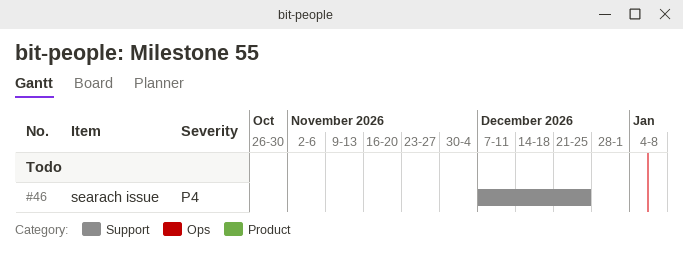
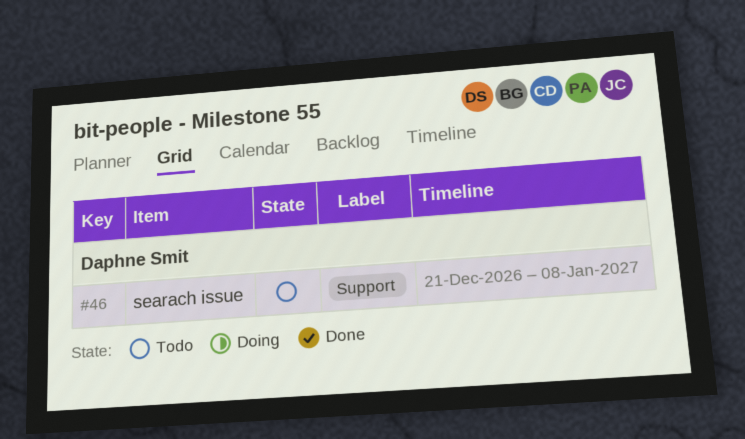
#46, start: Dec 7 -> Dec 21
#46, due: Dec 25 -> Jan 8

